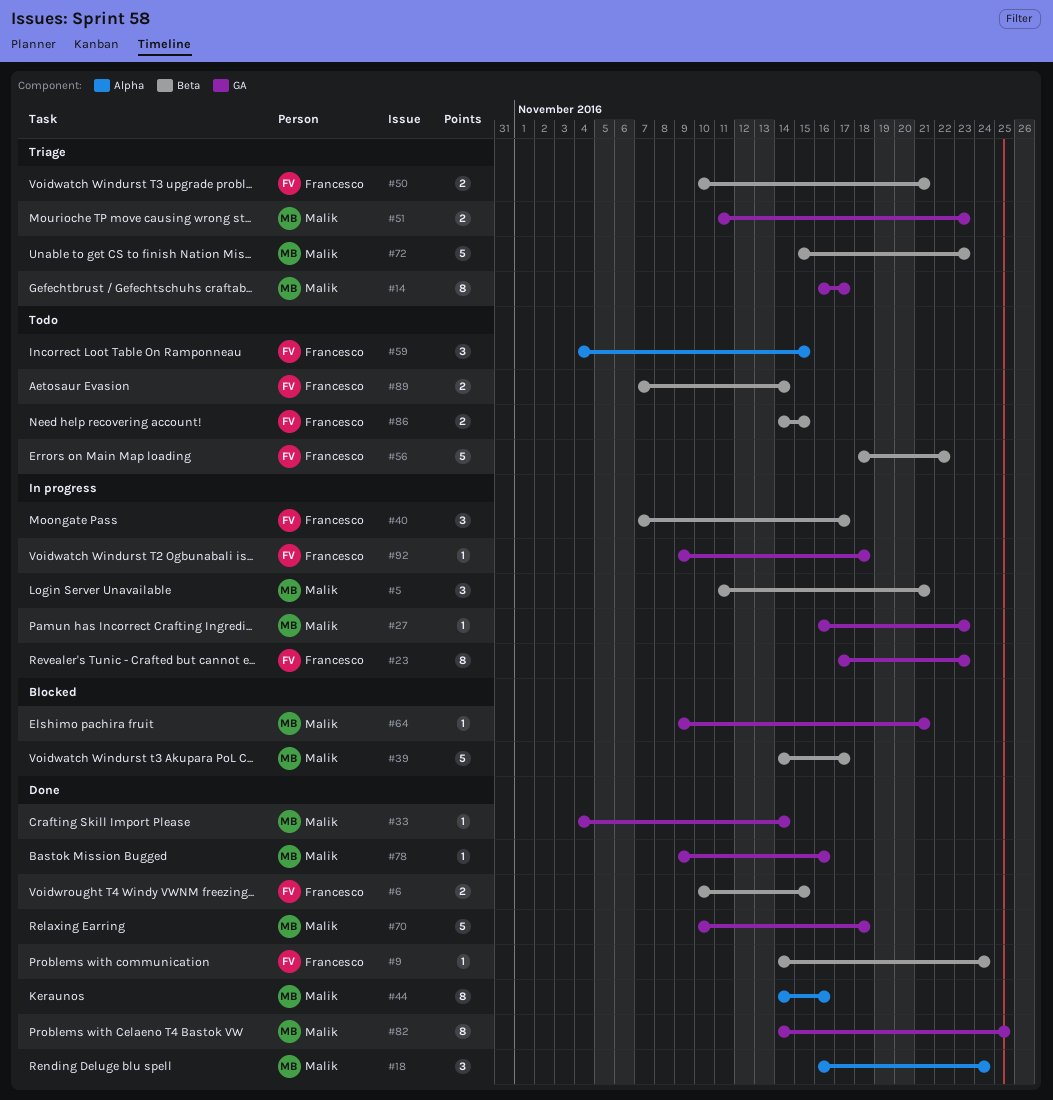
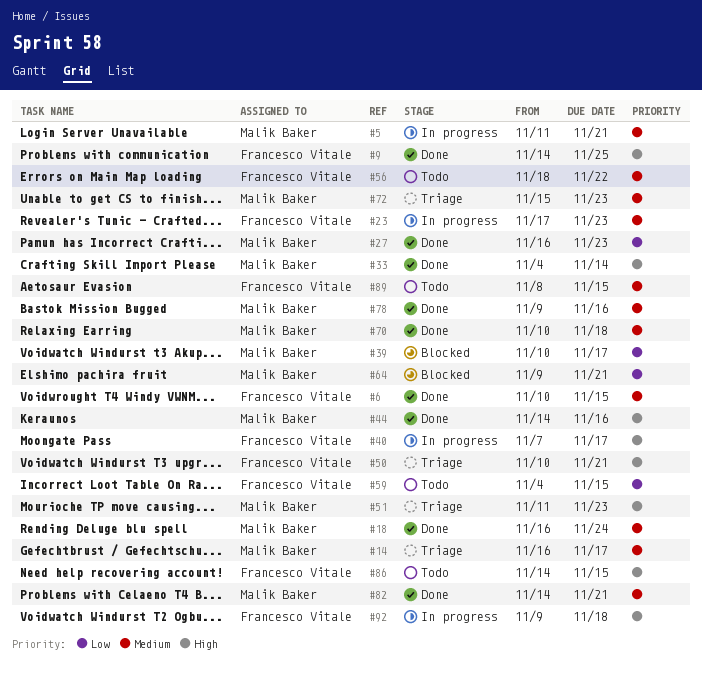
#9, due: Nov 24 -> Nov 25
#27, status: In progress -> Done
#39, start: Nov 14 -> Nov 10
#82, due: Nov 25 -> Nov 21
#89, start: Nov 7 -> Nov 8
#89, due: Nov 14 -> Nov 15

